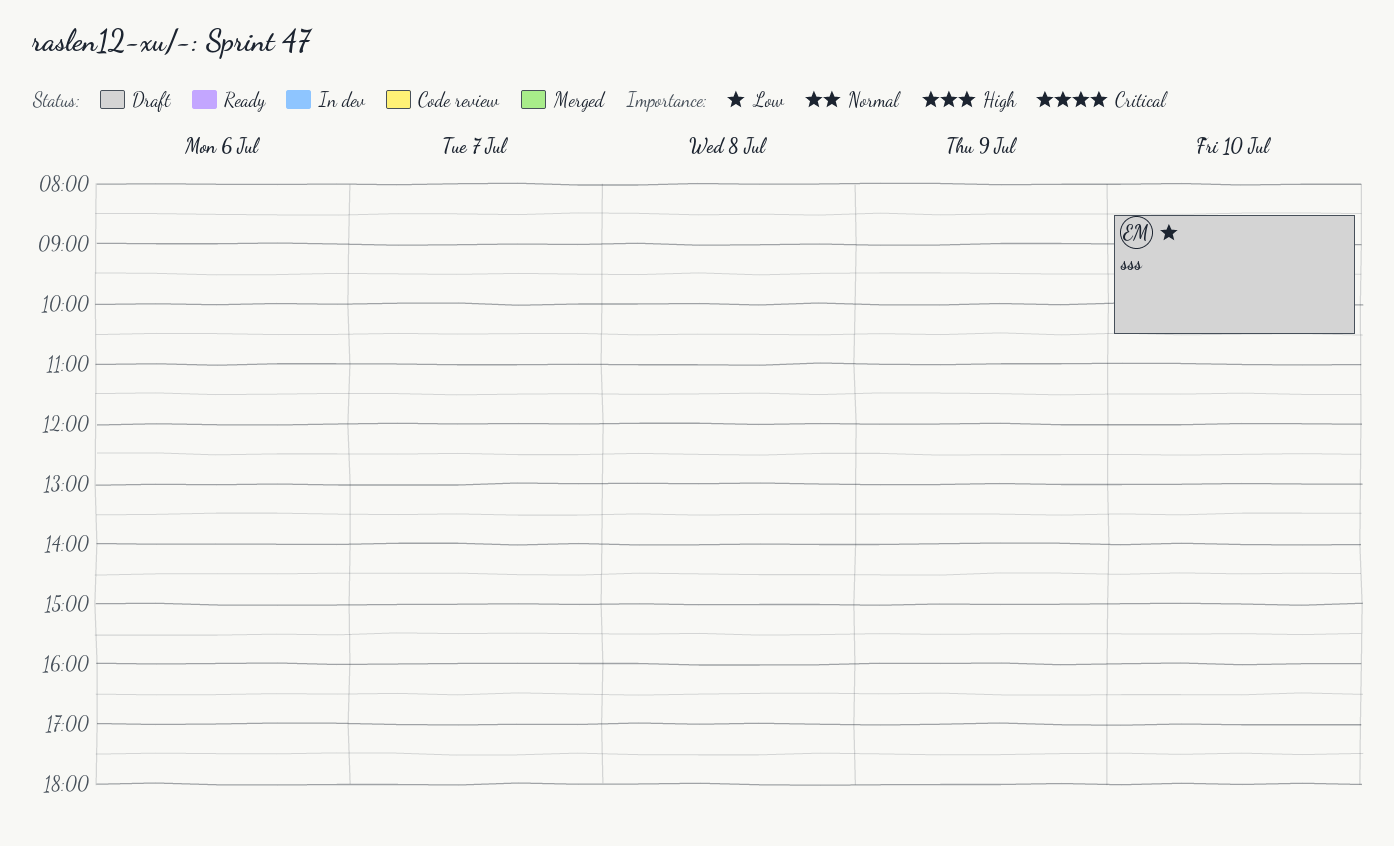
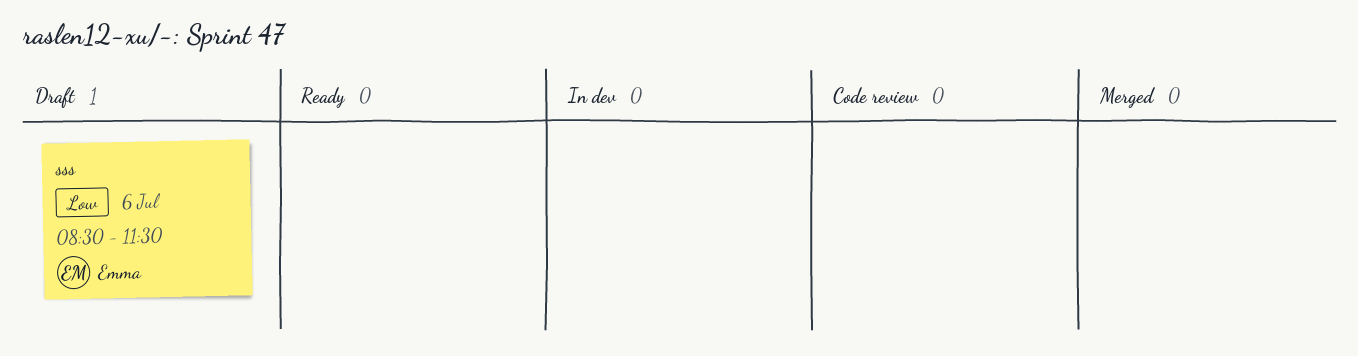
sss, day: Jul 10 -> Jul 6
sss, ends: 10:30 -> 11:30

